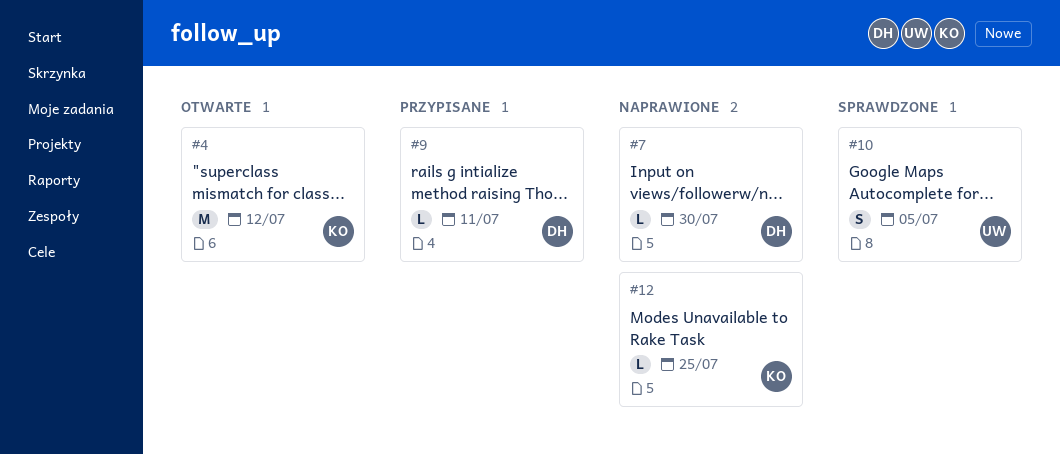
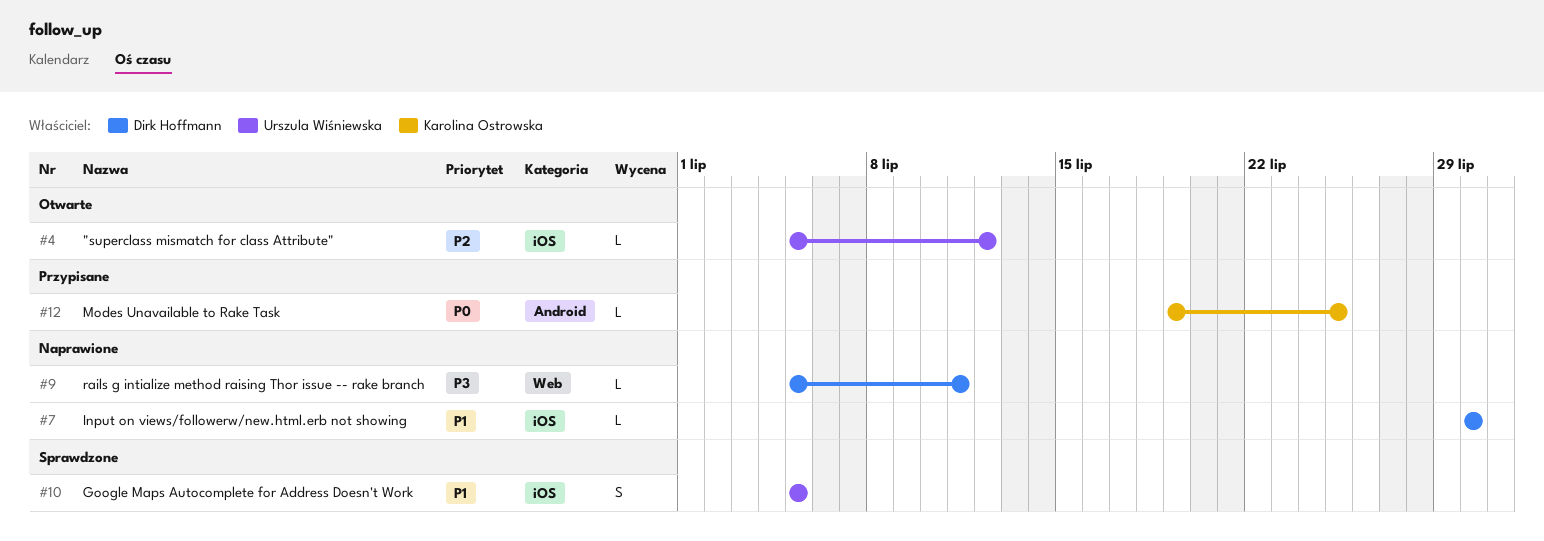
#4, owner: Karolina Ostrowska -> Urszula Wiśniewska
#4, estimate: M -> L
#9, status: Przypisane -> Naprawione
#12, status: Naprawione -> Przypisane

